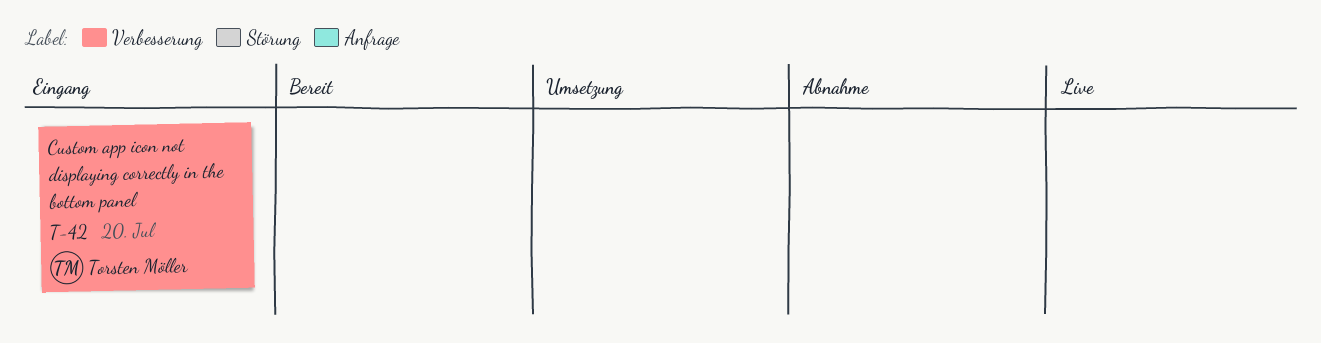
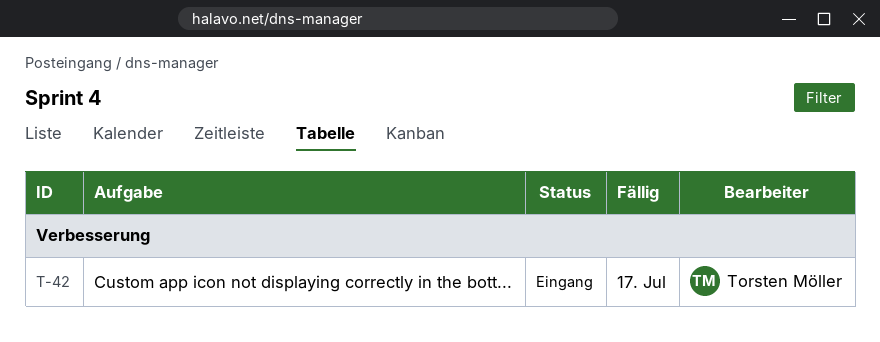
T-42, due: Jul 20 -> Jul 17

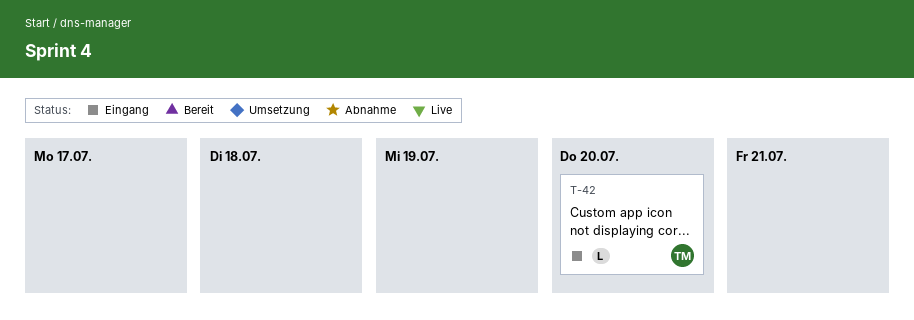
T-42, due: Jul 17 -> Jul 20

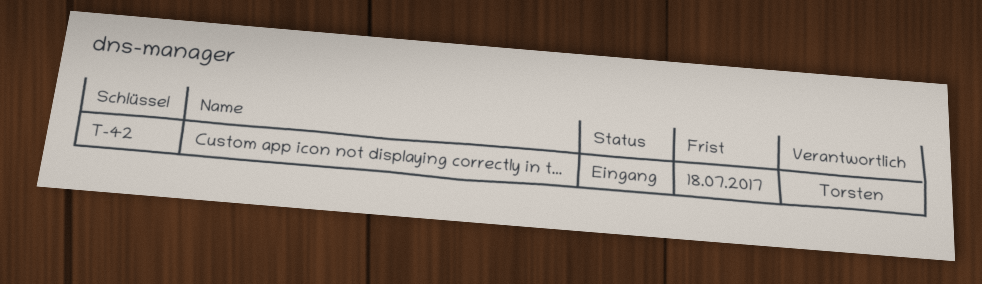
T-42, due: Jul 20 -> Jul 18

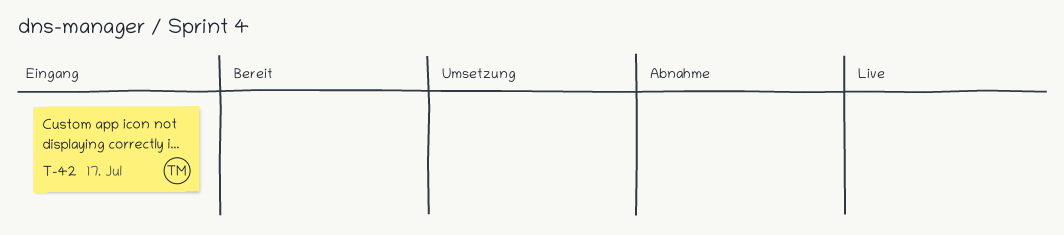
T-42, due: Jul 18 -> Jul 17

